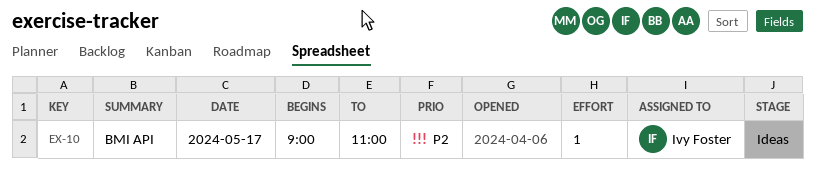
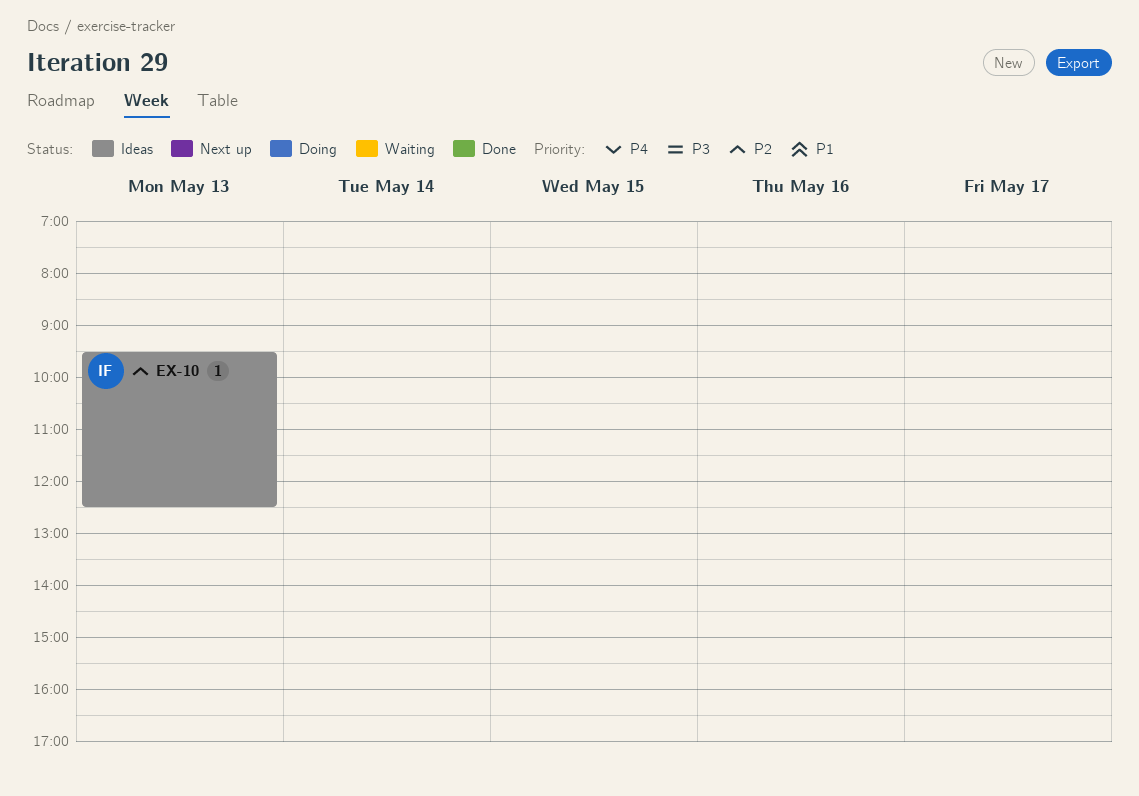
EX-10, day: May 17 -> May 13
EX-10, begins: 09:00 -> 09:30
EX-10, ends: 11:00 -> 12:30

